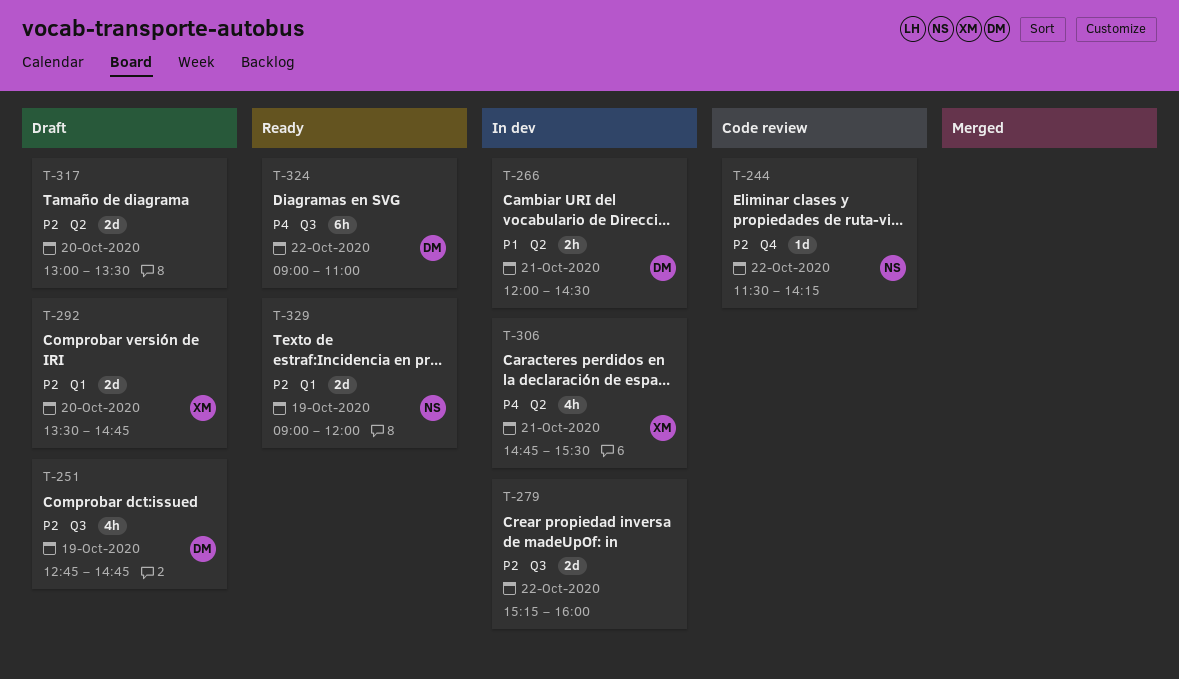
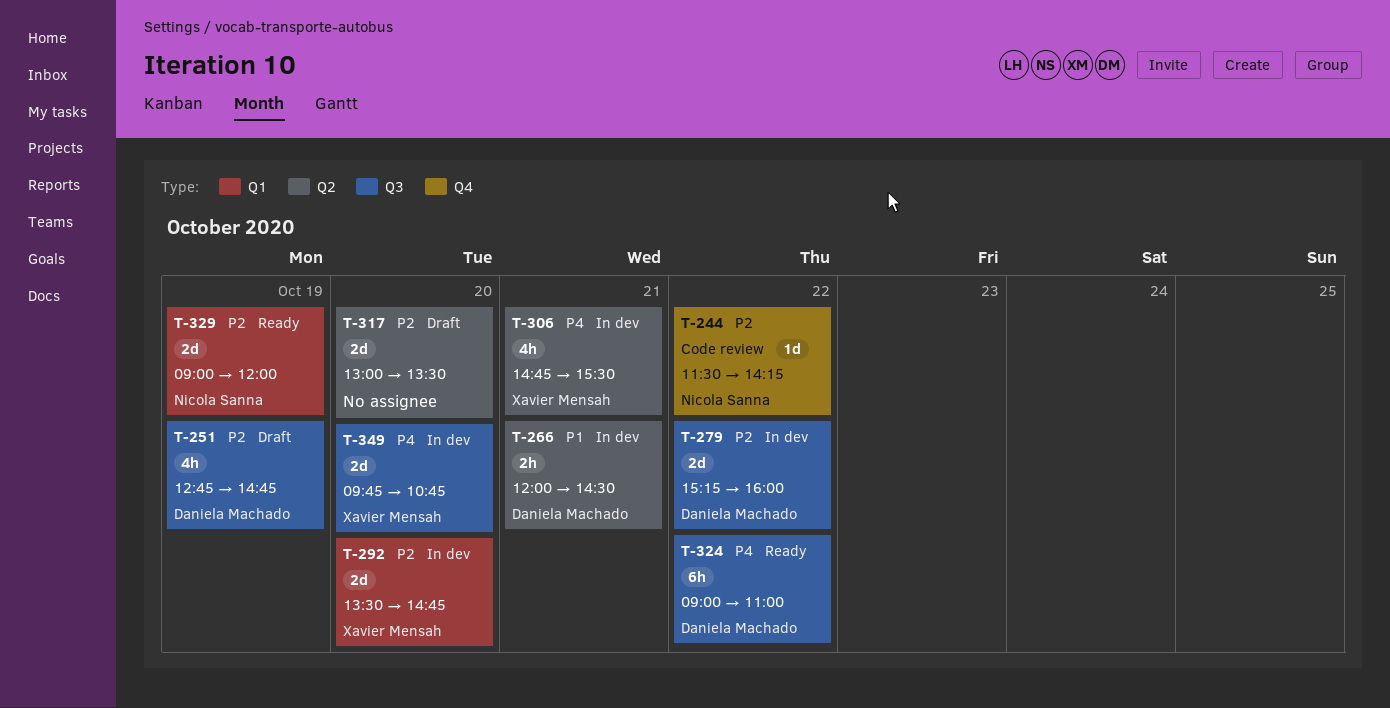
T-279, owner: none -> Daniela Machado
T-292, status: Draft -> In dev
T-349: none -> present

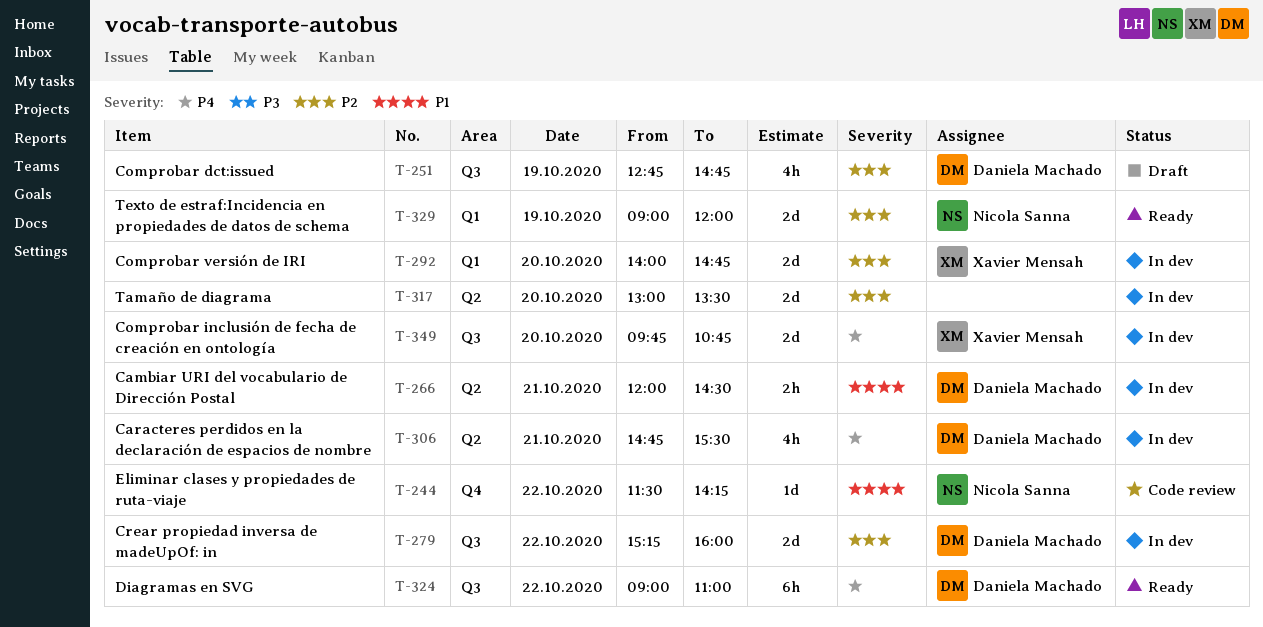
T-244, priority: P2 -> P1
T-292, begins: 13:30 -> 14:00
T-306, owner: Xavier Mensah -> Daniela Machado
T-317, status: Draft -> In dev

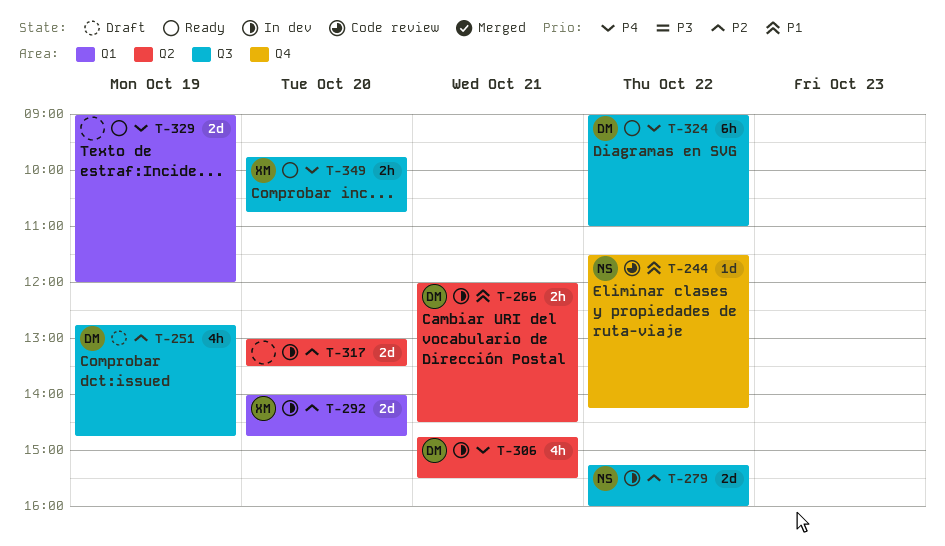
T-279, owner: Daniela Machado -> Nicola Sanna
T-329, owner: Nicola Sanna -> none
T-329, priority: P2 -> P4
T-349, status: In dev -> Ready
T-349, estimate: 2d -> 2h

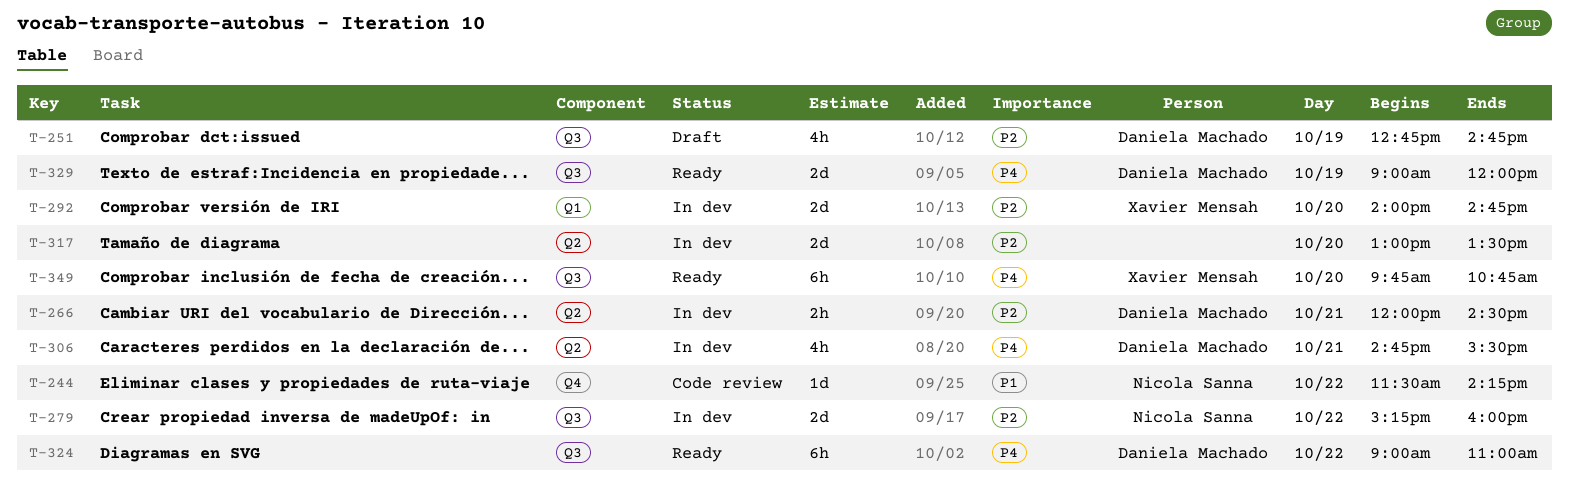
T-266, priority: P1 -> P2
T-329, owner: none -> Daniela Machado
T-329, label: Q1 -> Q3
T-349, estimate: 2h -> 6h

